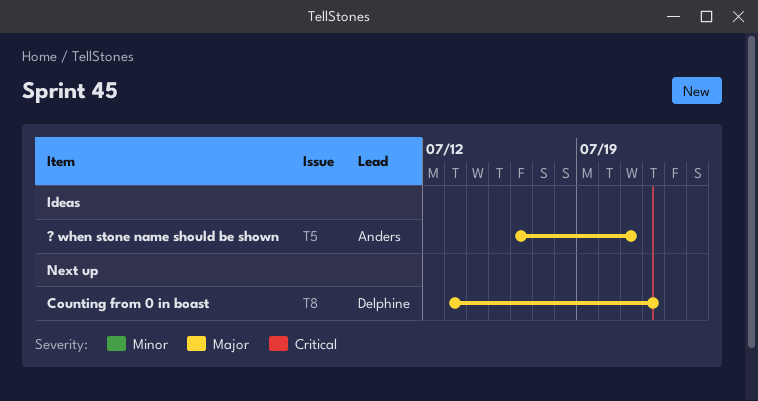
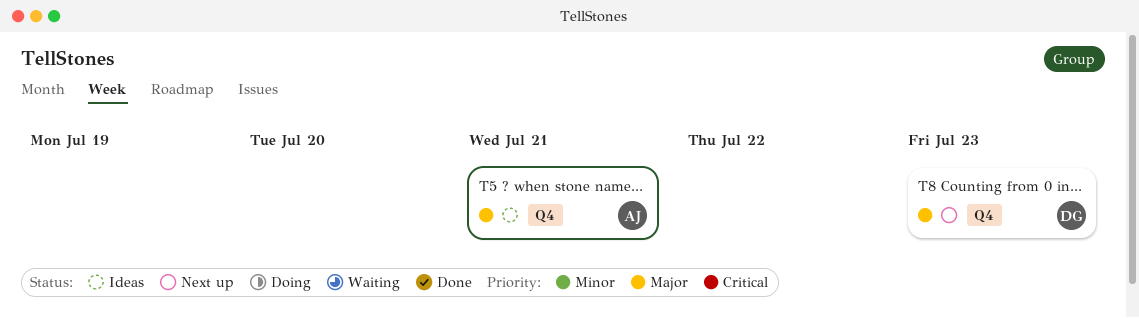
T8, due: Jul 22 -> Jul 23

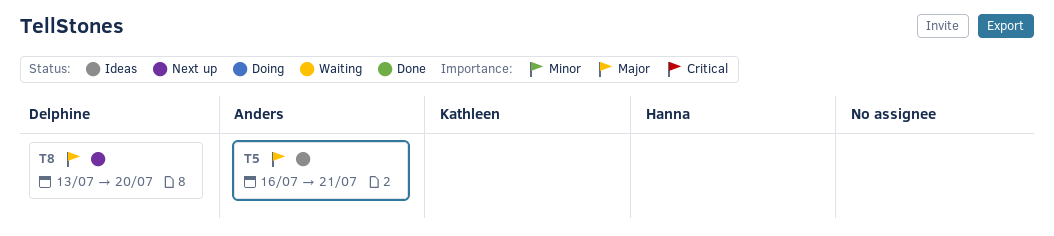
T8, due: Jul 23 -> Jul 20

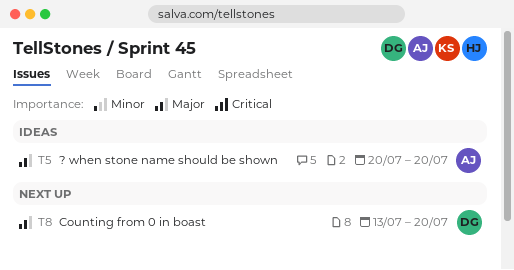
T5, start: Jul 16 -> Jul 20
T5, due: Jul 21 -> Jul 20

